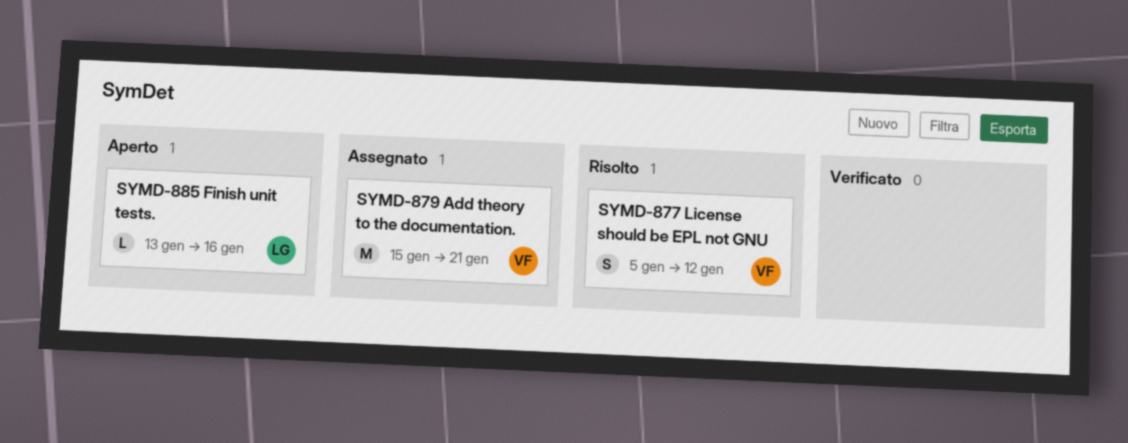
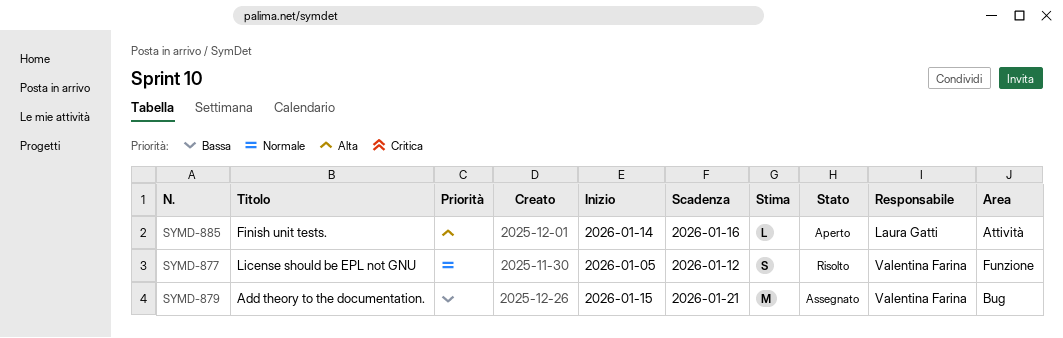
SYMD-885, start: Jan 13 -> Jan 14

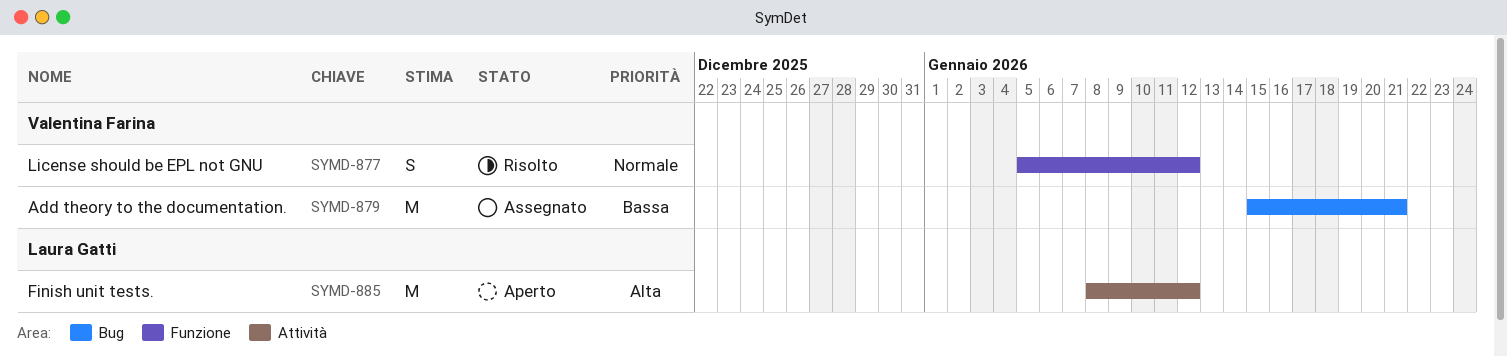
SYMD-885, estimate: L -> M
SYMD-885, start: Jan 14 -> Jan 8
SYMD-885, due: Jan 16 -> Jan 12

